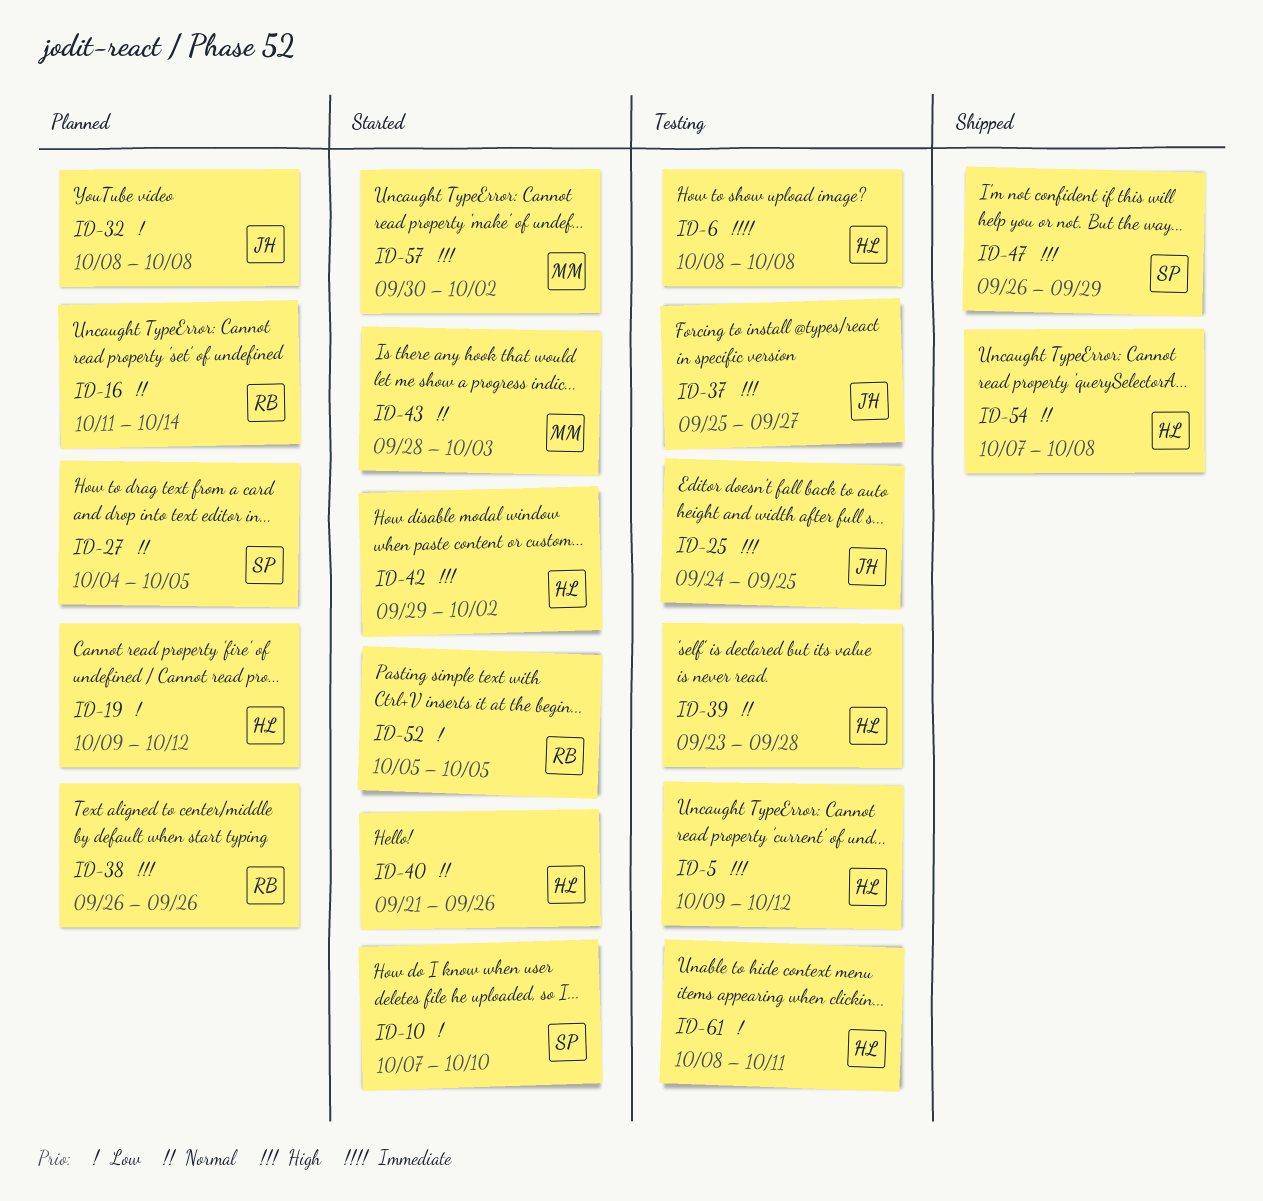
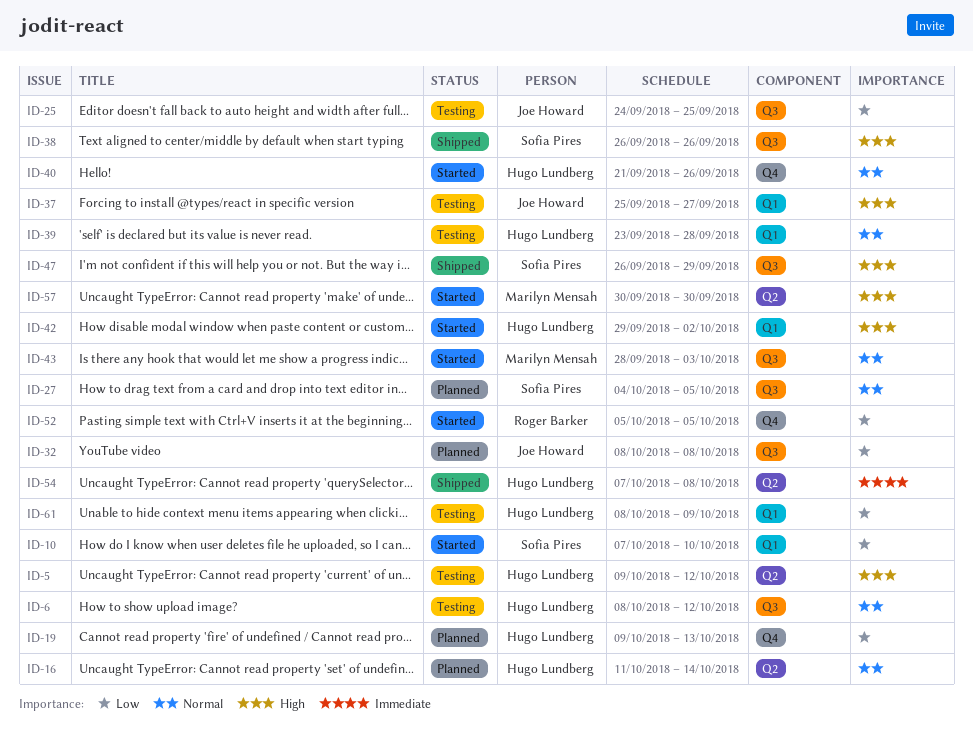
ID-6, priority: Immediate -> Normal
ID-6, due: Oct 8 -> Oct 12
ID-16, owner: Roger Barker -> Hugo Lundberg
ID-19, due: Oct 12 -> Oct 13
ID-25, priority: High -> Low
ID-38, status: Planned -> Shipped
ID-38, owner: Roger Barker -> Sofia Pires
ID-54, priority: Normal -> Immediate
ID-57, due: Oct 2 -> Sep 30
ID-61, due: Oct 11 -> Oct 9

